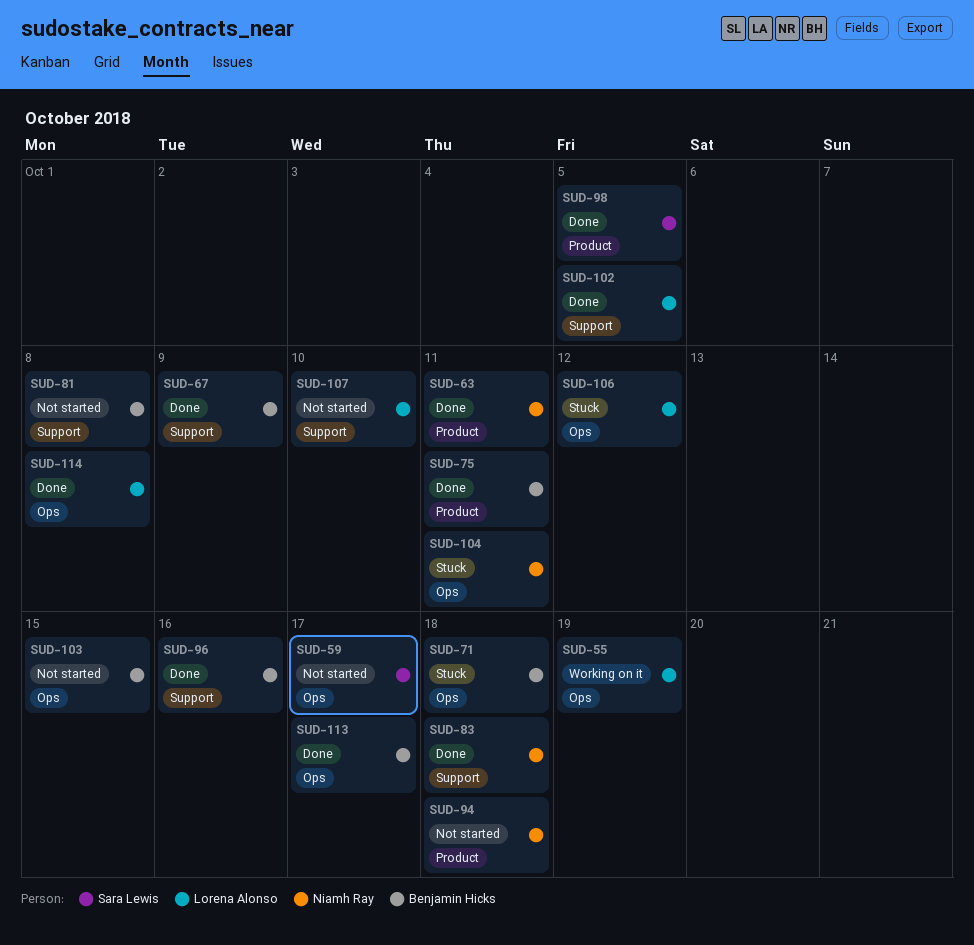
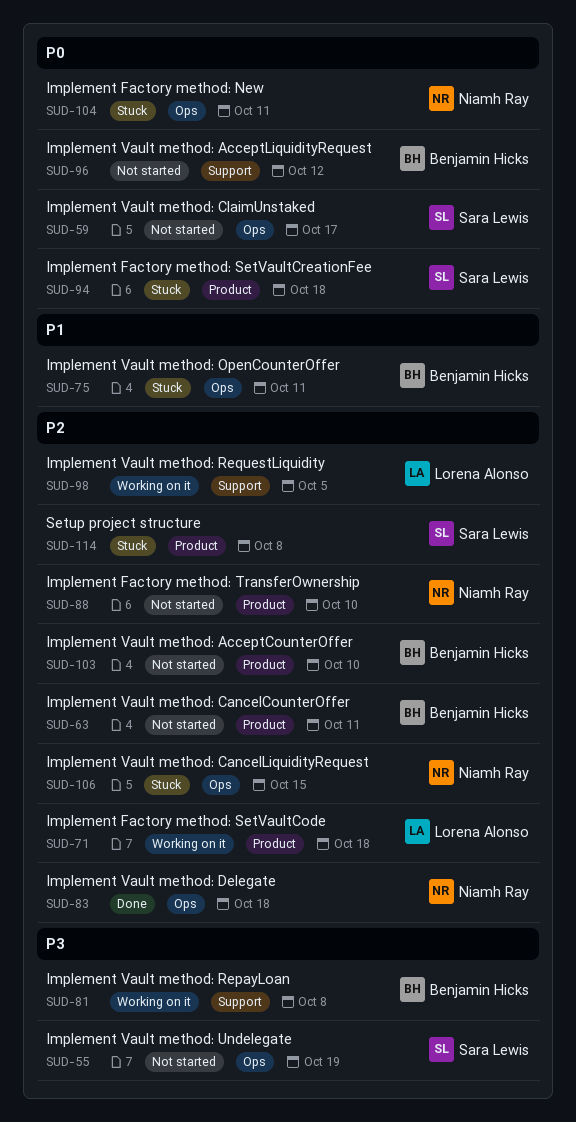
SUD-55, status: Working on it -> Not started
SUD-55, owner: Lorena Alonso -> Sara Lewis
SUD-63, status: Done -> Not started
SUD-63, owner: Niamh Ray -> Benjamin Hicks
SUD-67: present -> none
SUD-71, status: Stuck -> Working on it
SUD-71, owner: Benjamin Hicks -> Lorena Alonso
SUD-71, label: Ops -> Product
SUD-75, status: Done -> Stuck
SUD-75, label: Product -> Ops
SUD-81, status: Not started -> Working on it
SUD-83, label: Support -> Ops
SUD-88: none -> present
SUD-94, status: Not started -> Stuck
SUD-94, owner: Niamh Ray -> Sara Lewis
SUD-96, status: Done -> Not started
SUD-96, due: Oct 16 -> Oct 12
SUD-98, status: Done -> Working on it
SUD-98, owner: Sara Lewis -> Lorena Alonso
SUD-98, label: Product -> Support
SUD-102: present -> none
SUD-103, label: Ops -> Product
SUD-103, due: Oct 15 -> Oct 10
SUD-106, owner: Lorena Alonso -> Niamh Ray
SUD-106, due: Oct 12 -> Oct 15
SUD-107: present -> none
SUD-113: present -> none
SUD-114, status: Done -> Stuck
SUD-114, owner: Lorena Alonso -> Sara Lewis
SUD-114, label: Ops -> Product

